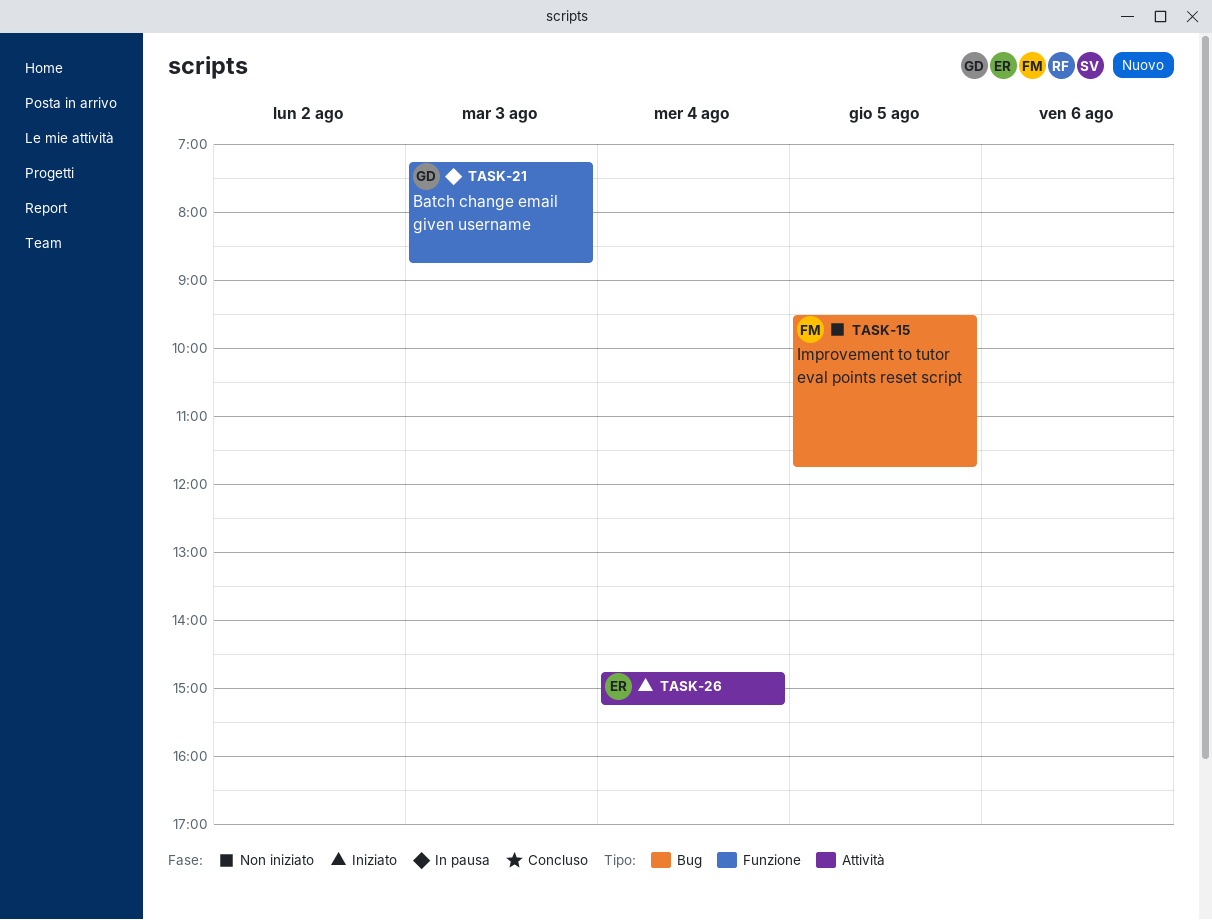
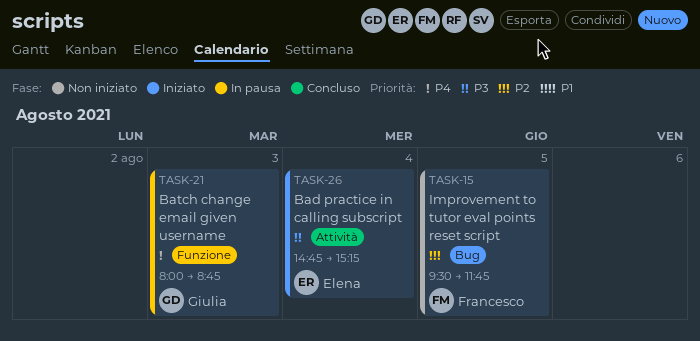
TASK-21, begins: 07:15 -> 08:00

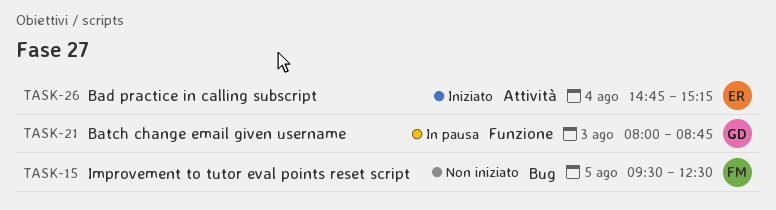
TASK-15, ends: 11:45 -> 12:30

